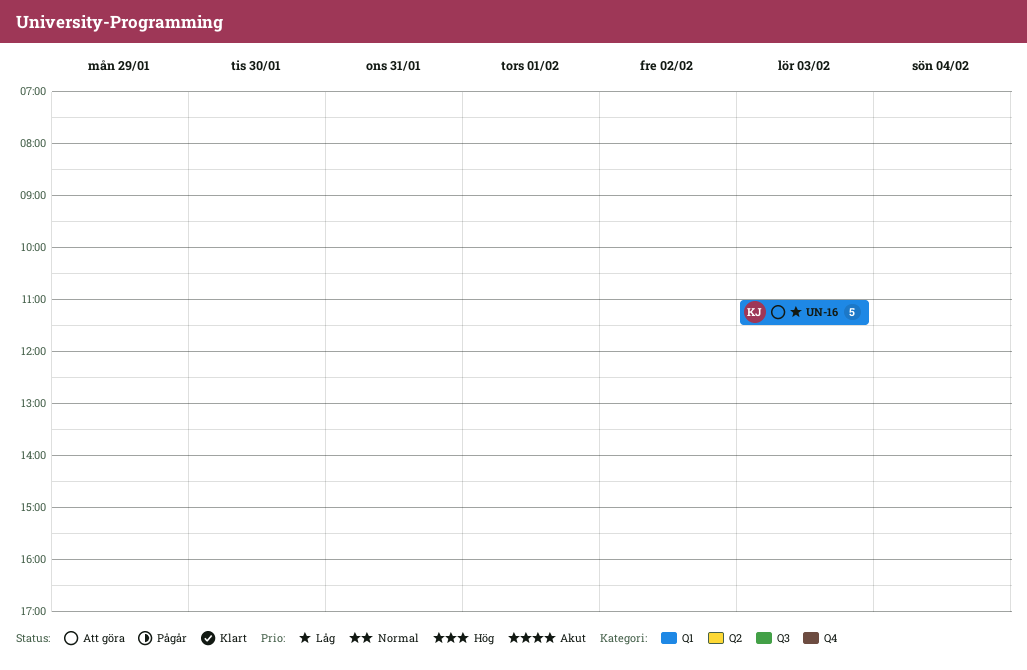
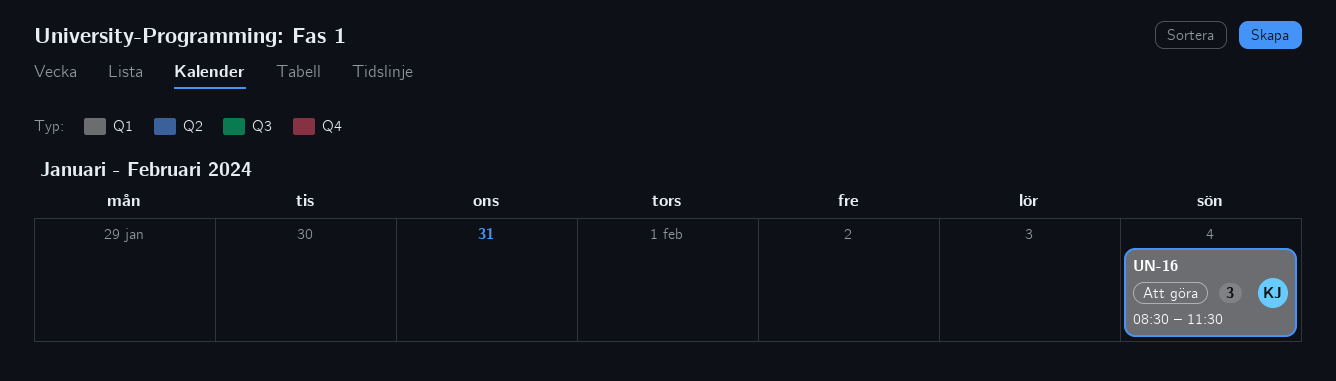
UN-16, estimate: 5 -> 3
UN-16, day: Feb 3 -> Feb 4
UN-16, begins: 11:00 -> 08:30

